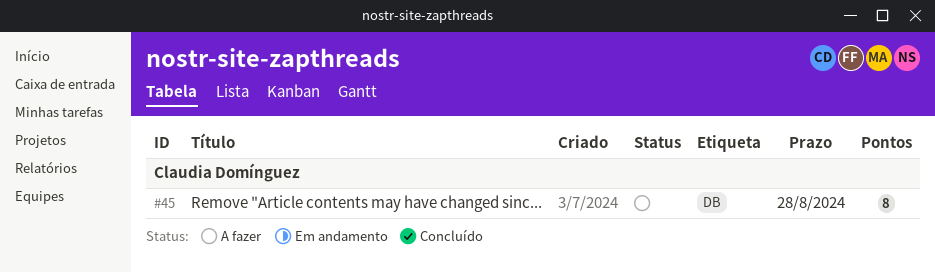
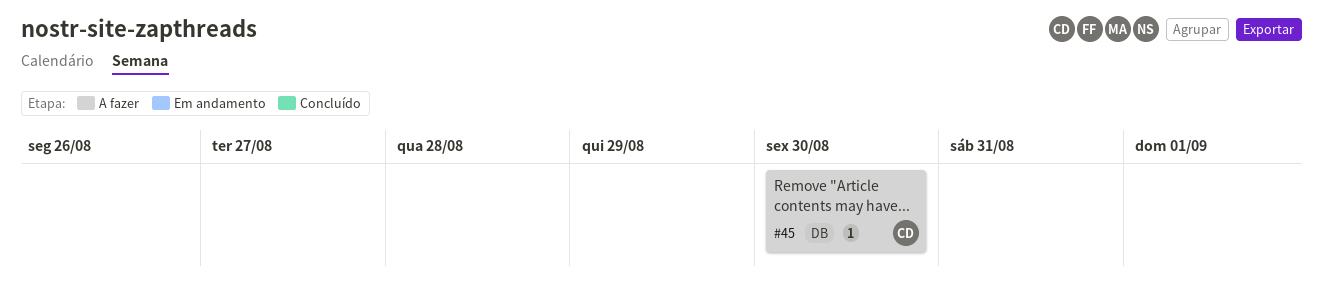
#45, estimate: 8 -> 1
#45, due: Aug 28 -> Aug 30

